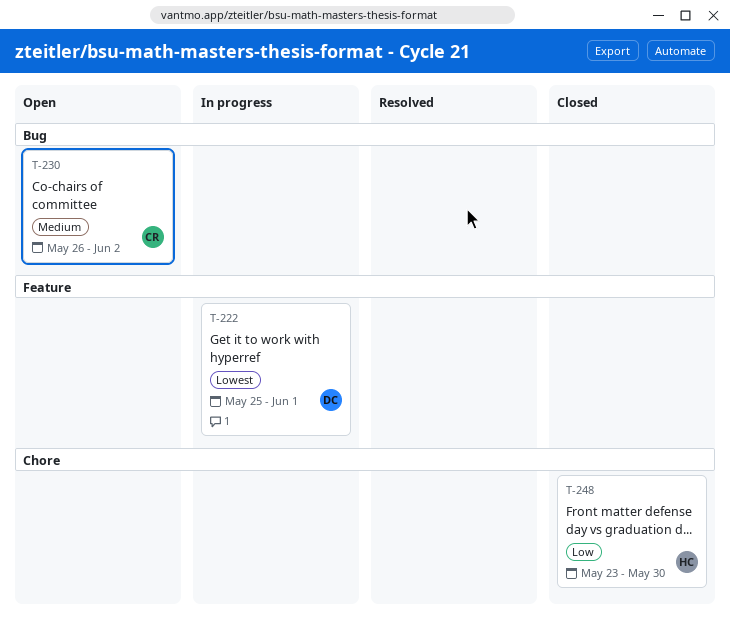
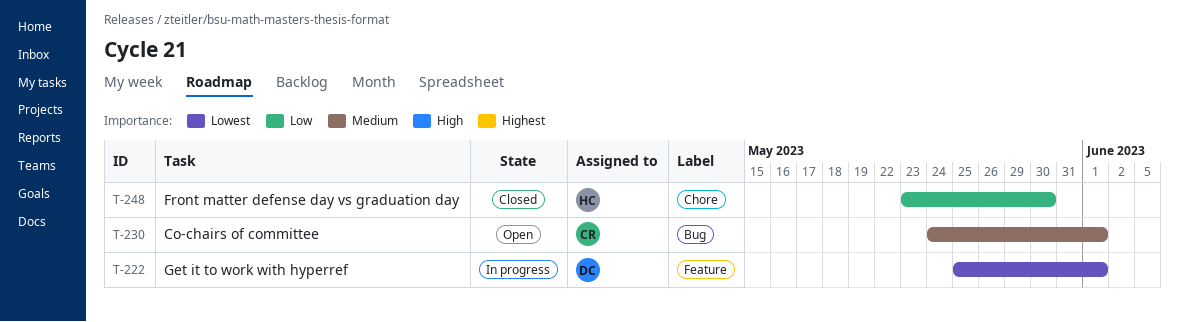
T-230, start: May 26 -> May 24
T-230, due: Jun 2 -> Jun 1

